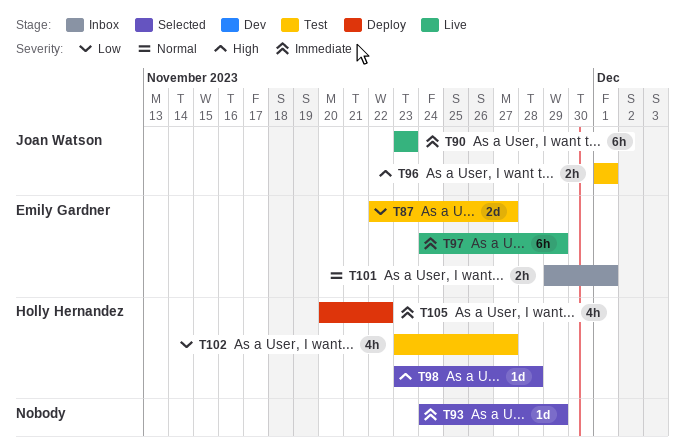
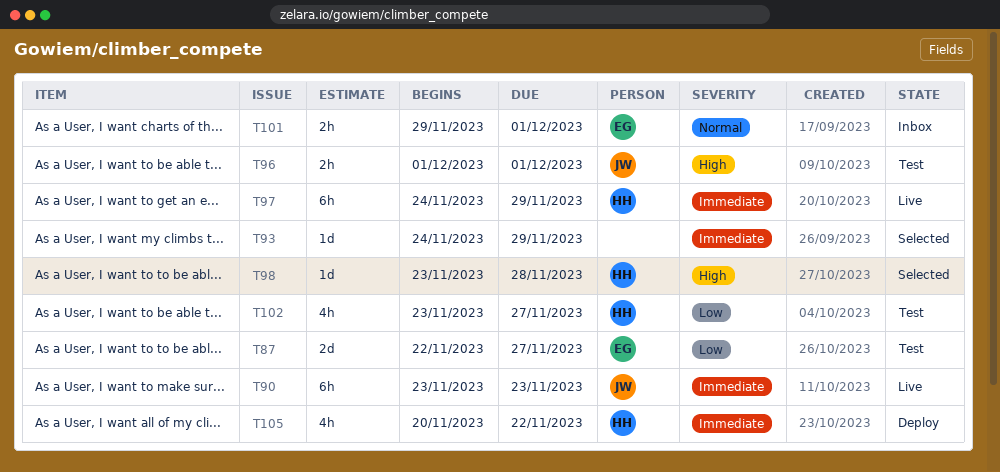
T97, owner: Emily Gardner -> Holly Hernandez

